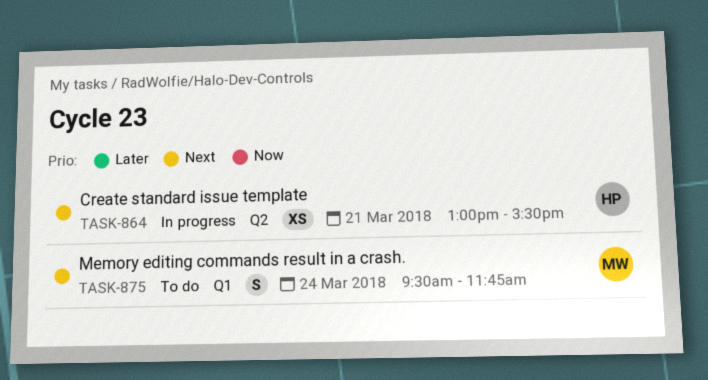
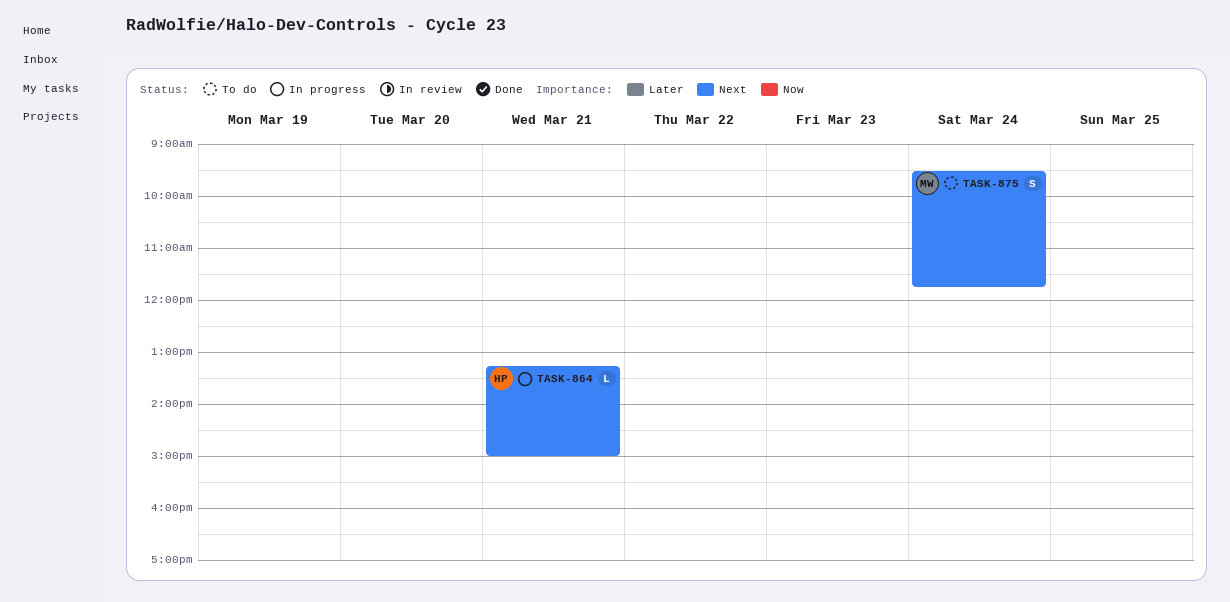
TASK-864, estimate: XS -> L
TASK-864, begins: 13:00 -> 13:15
TASK-864, ends: 15:30 -> 15:00

